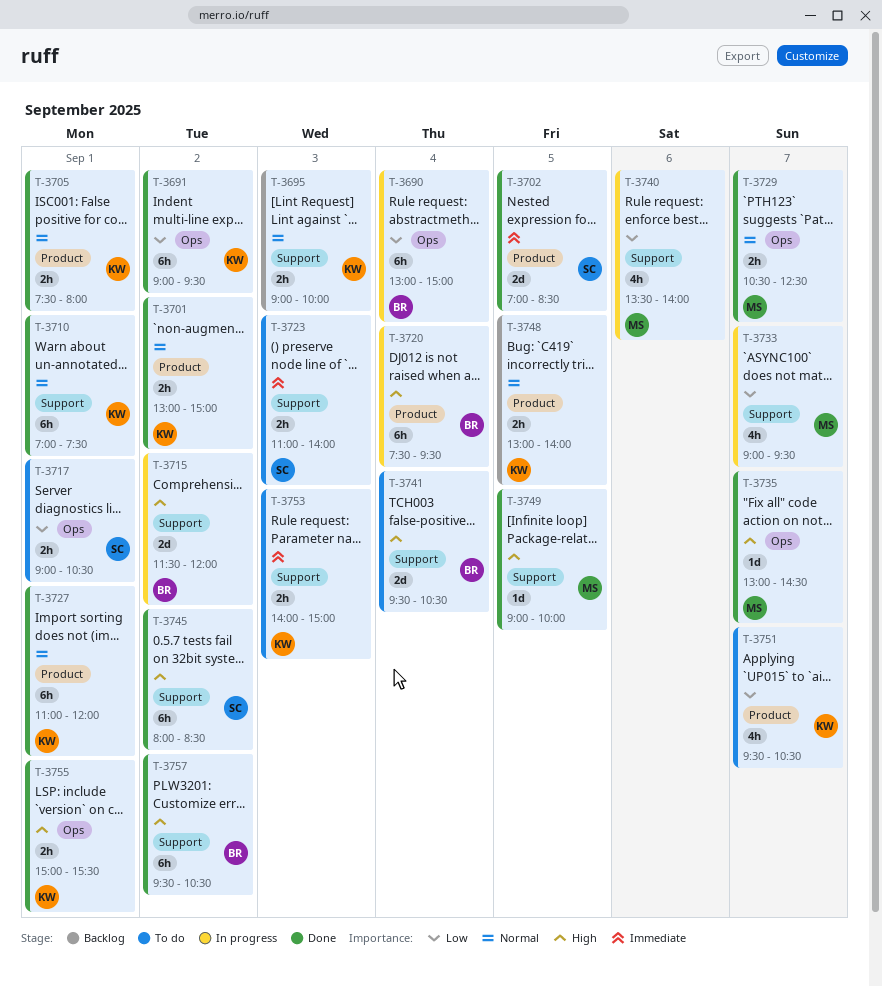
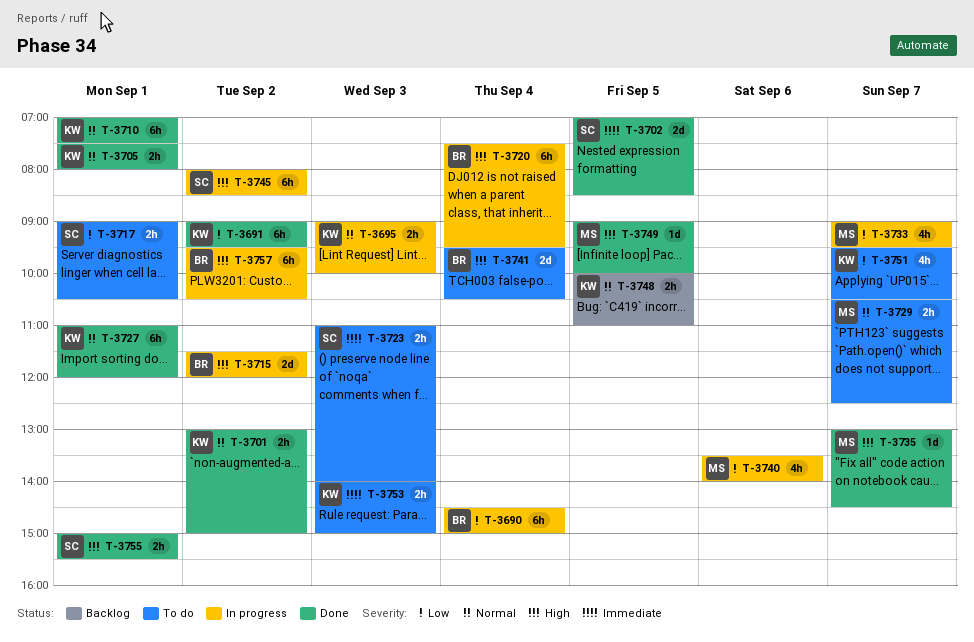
T-3690, begins: 13:00 -> 14:30
T-3695, status: Backlog -> In progress
T-3729, status: Done -> To do
T-3745, status: Done -> In progress
T-3748, begins: 13:00 -> 10:00
T-3748, ends: 14:00 -> 11:00
T-3755, owner: KW -> SC
T-3757, status: Done -> In progress

